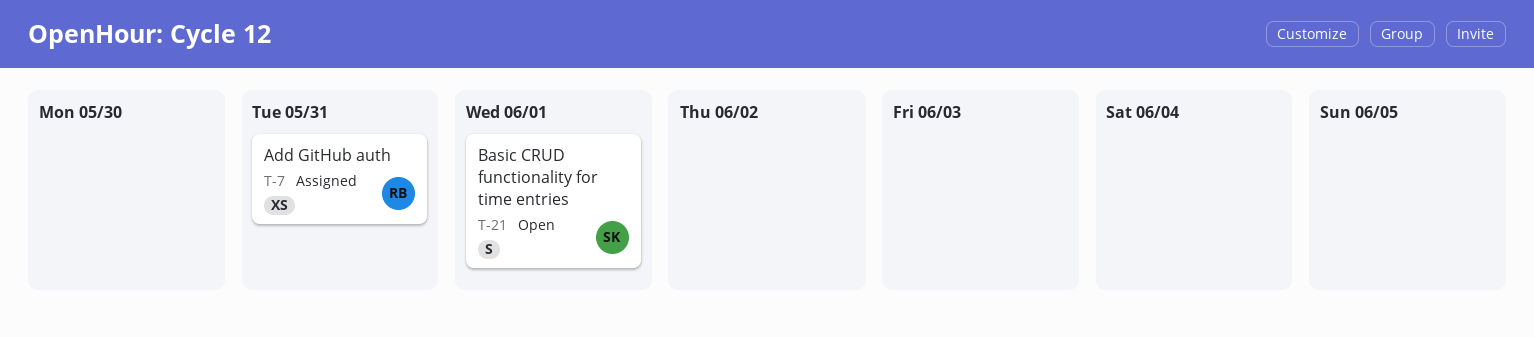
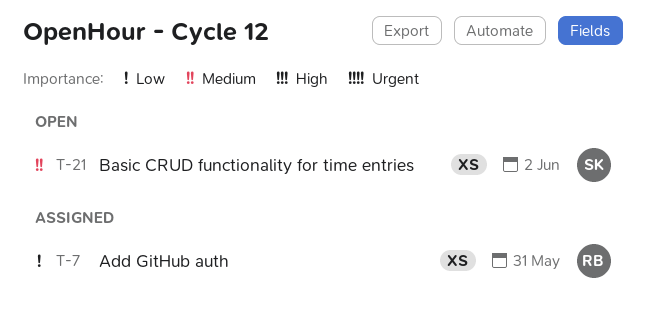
T-21, estimate: S -> XS
T-21, due: Jun 1 -> Jun 2

